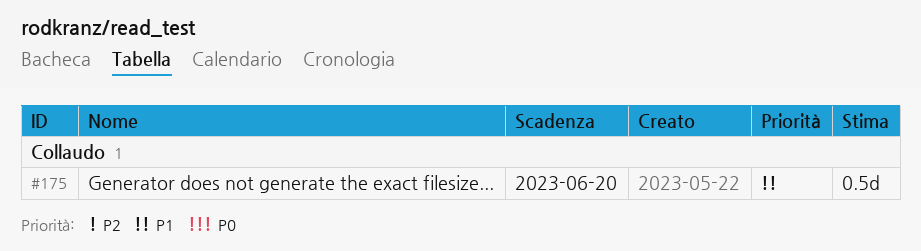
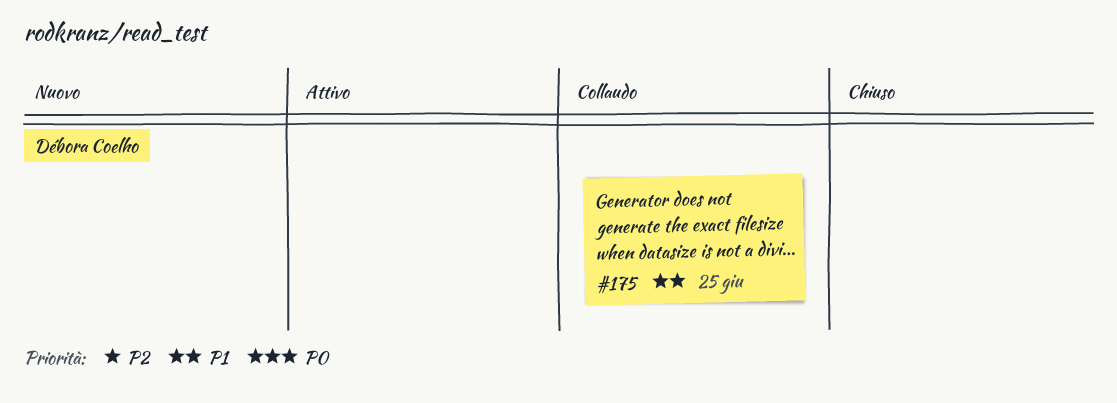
#175, due: Jun 20 -> Jun 25

